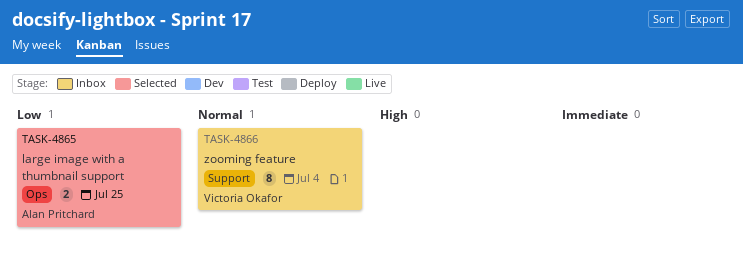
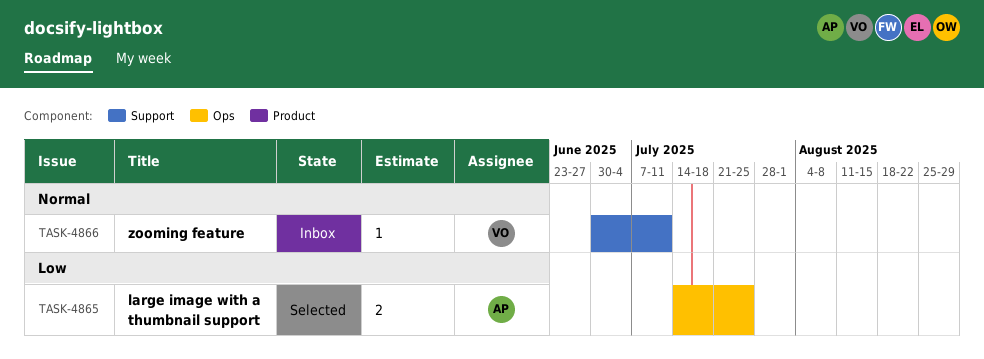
TASK-4866, estimate: 8 -> 1
TASK-4866, due: Jul 4 -> Jul 11

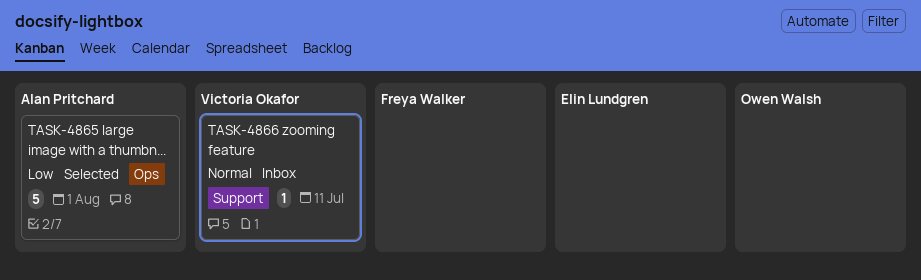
TASK-4865, estimate: 2 -> 5
TASK-4865, due: Jul 25 -> Aug 1

